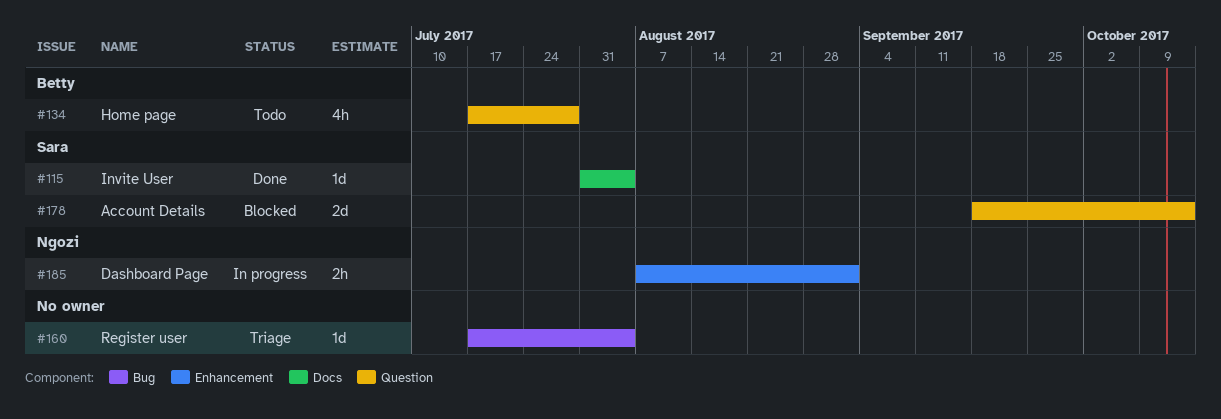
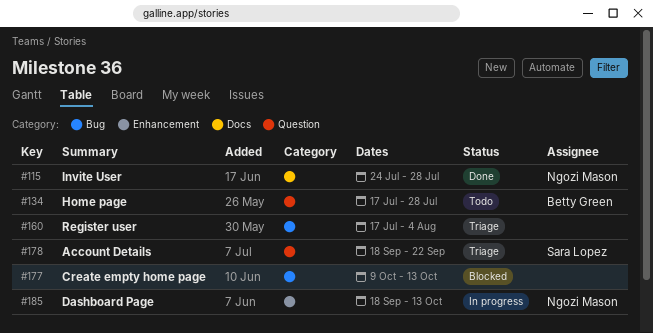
#115, owner: Sara Lopez -> Ngozi Mason
#115, start: Jul 31 -> Jul 24
#115, due: Aug 4 -> Jul 28
#177: none -> present
#178, status: Blocked -> Triage
#178, due: Oct 13 -> Sep 22
#185, start: Aug 7 -> Sep 18
#185, due: Sep 1 -> Oct 13

